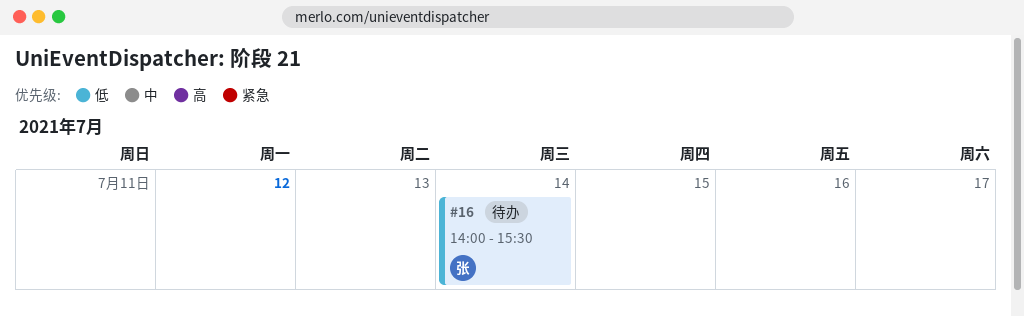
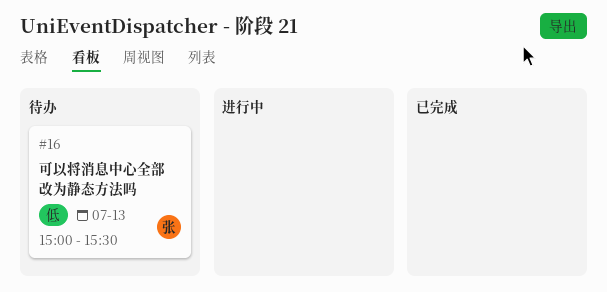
#16, day: Jul 14 -> Jul 13
#16, begins: 14:00 -> 15:00

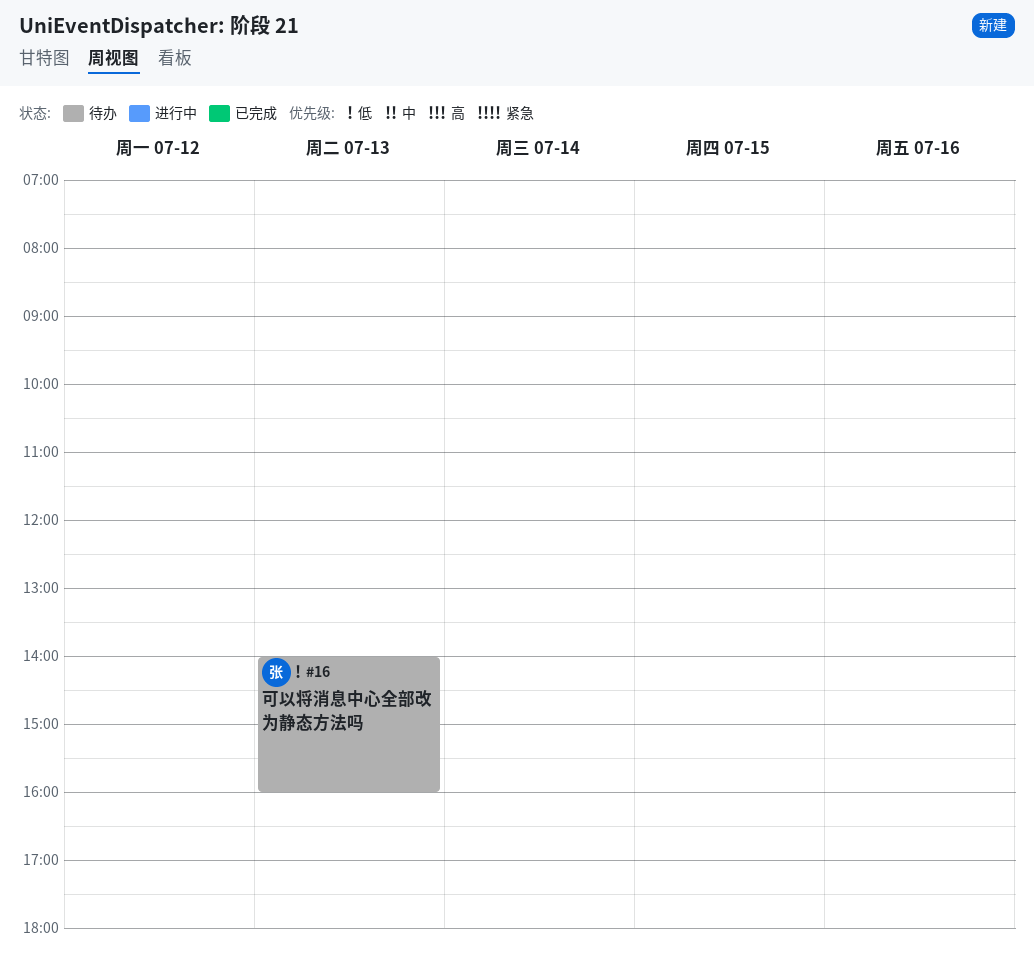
#16, begins: 15:00 -> 14:00
#16, ends: 15:30 -> 16:00

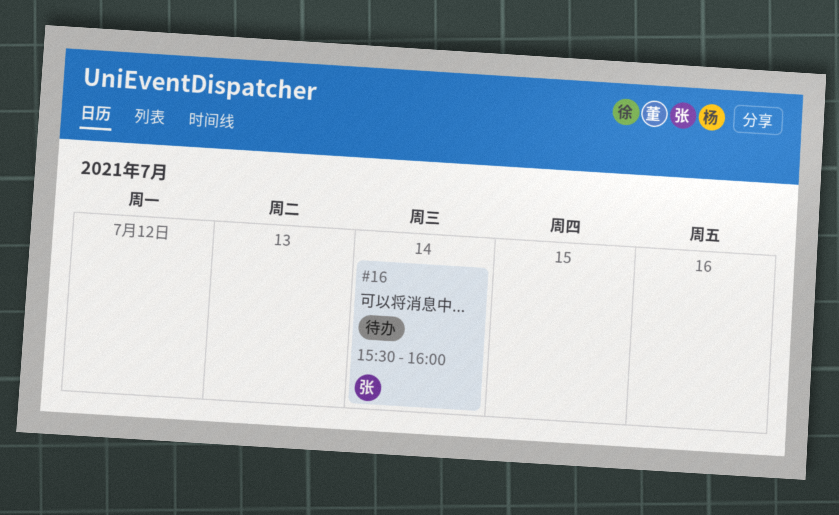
#16, day: Jul 13 -> Jul 14
#16, begins: 14:00 -> 15:30

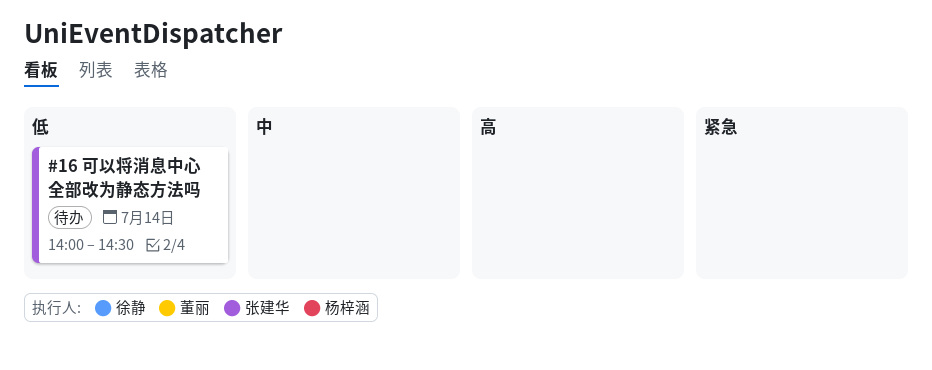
#16, begins: 15:30 -> 14:00
#16, ends: 16:00 -> 14:30

